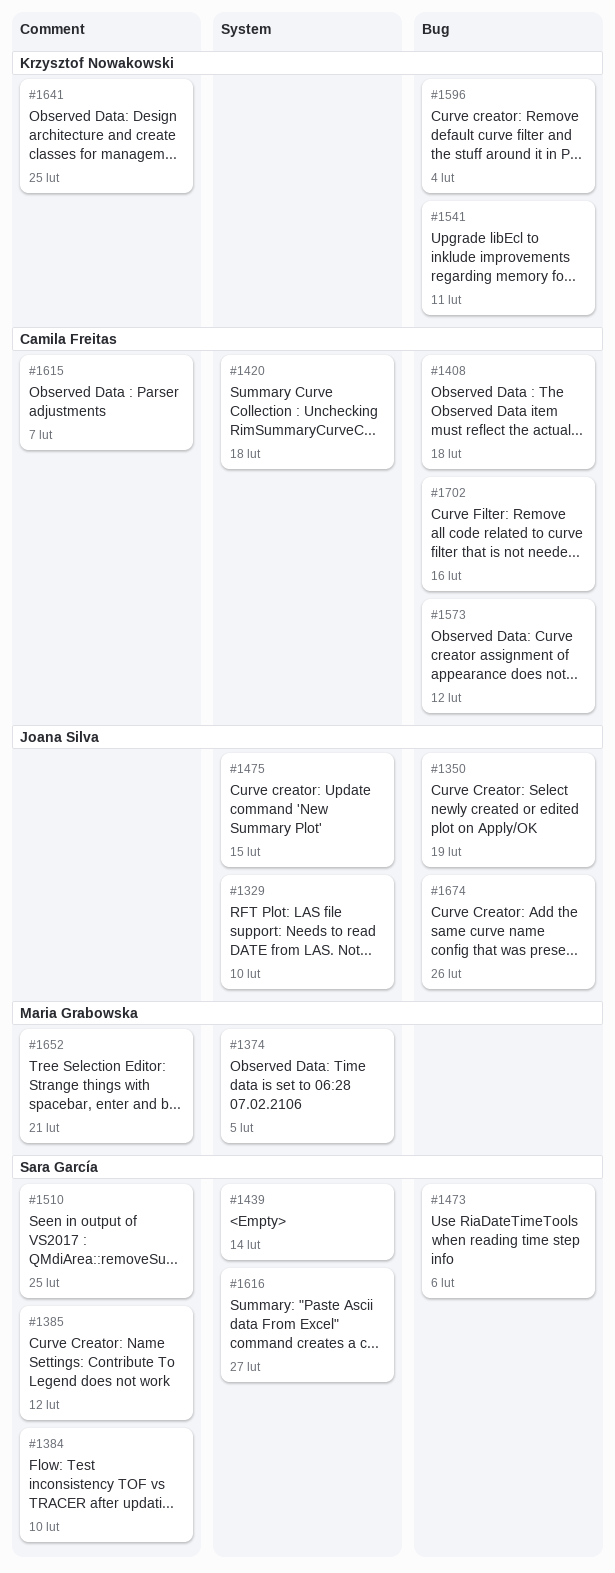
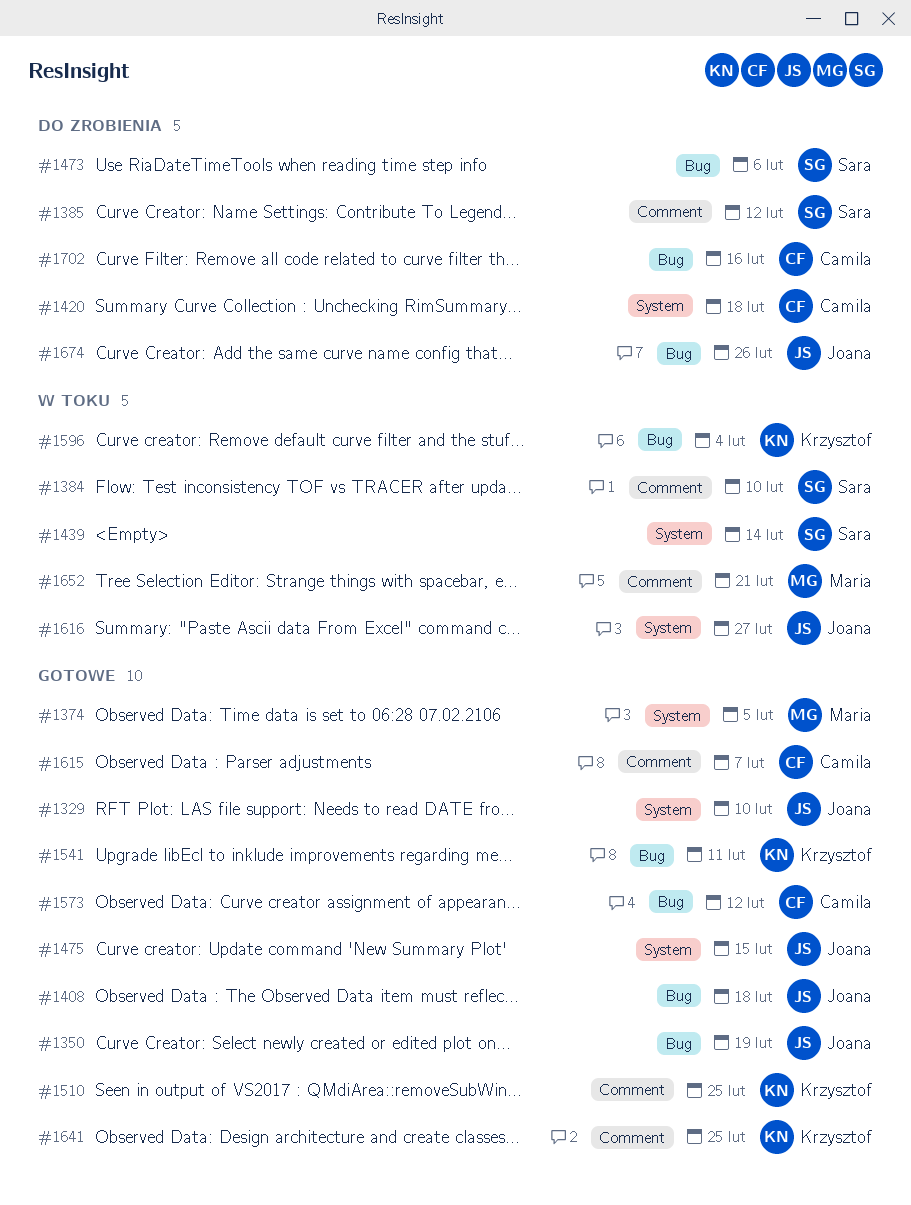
#1408, owner: Camila Freitas -> Joana Silva
#1510, owner: Sara García -> Krzysztof Nowakowski
#1616, owner: Sara García -> Joana Silva

